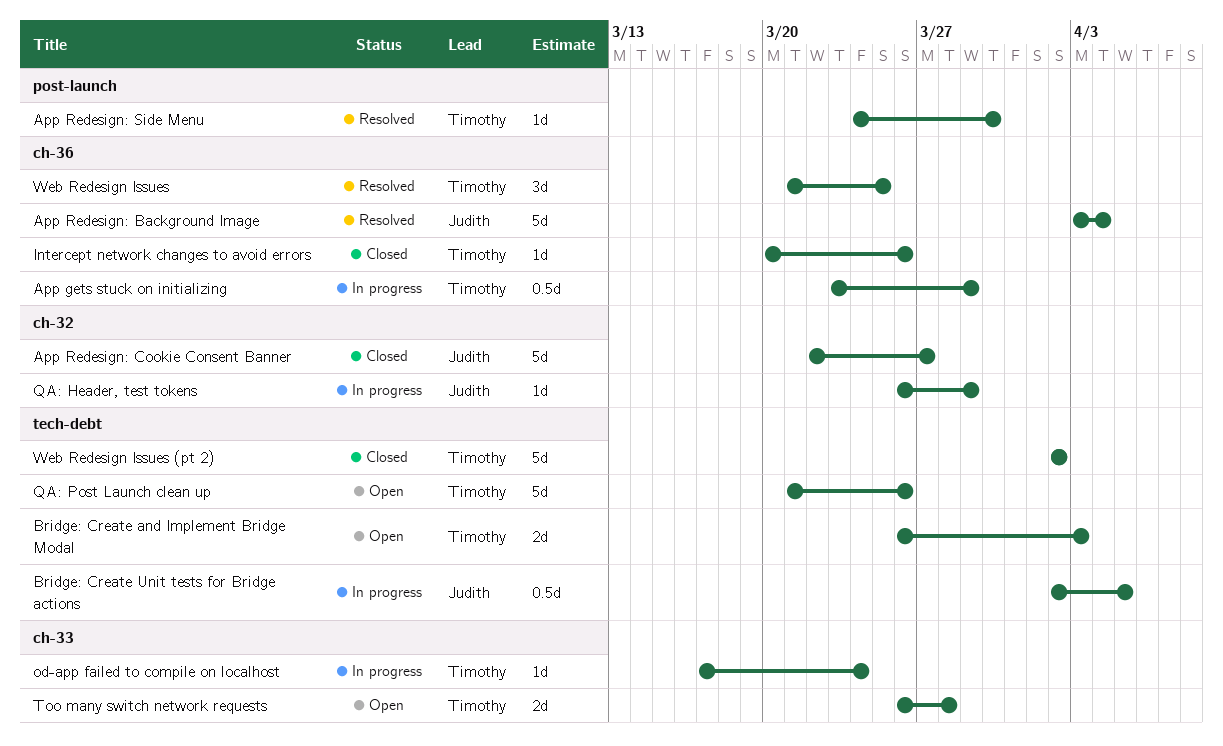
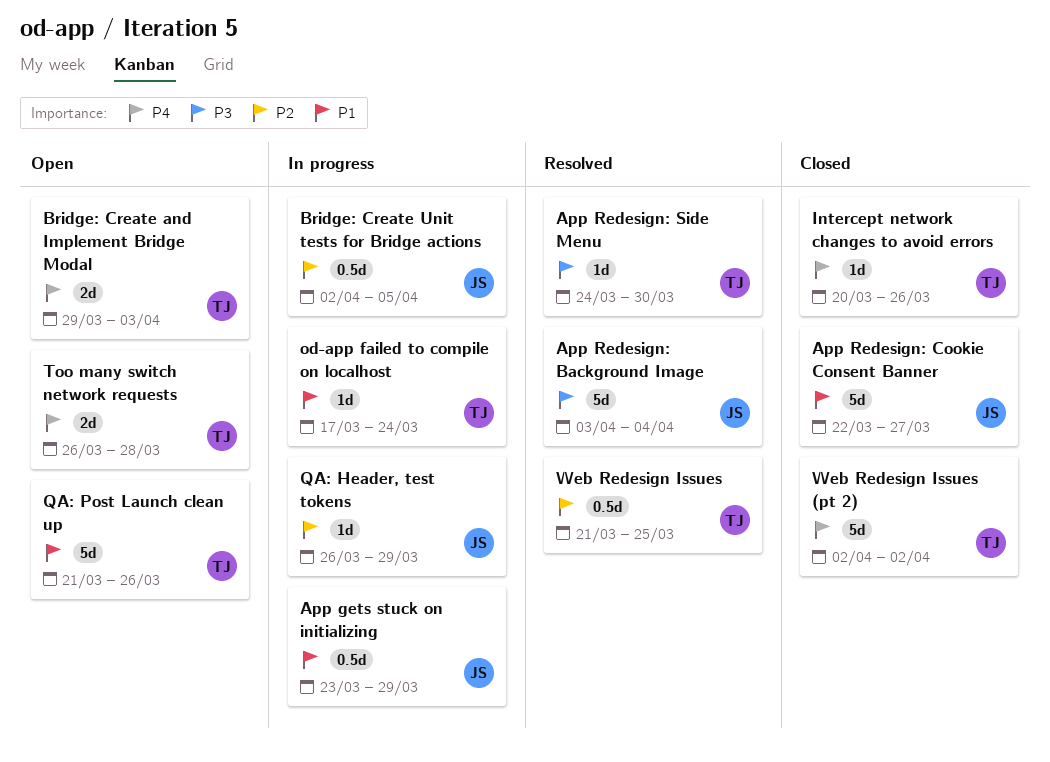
App gets stuck on initializing, owner: Timothy -> Judith
Bridge: Create and Implement Bridge Modal, start: Mar 26 -> Mar 29
Web Redesign Issues, estimate: 3d -> 0.5d

